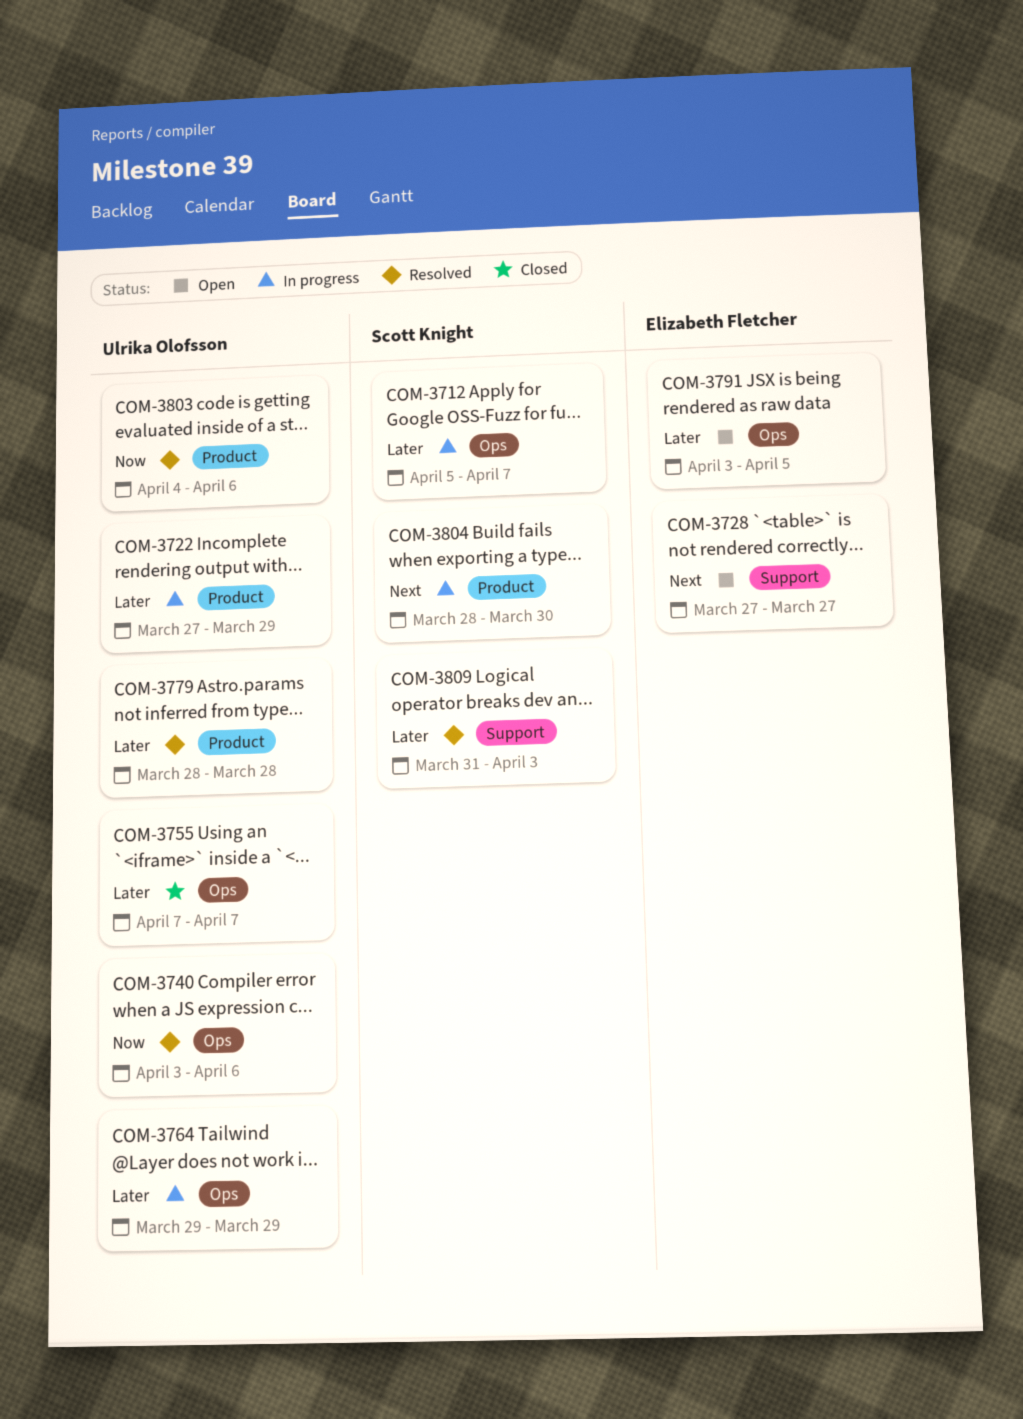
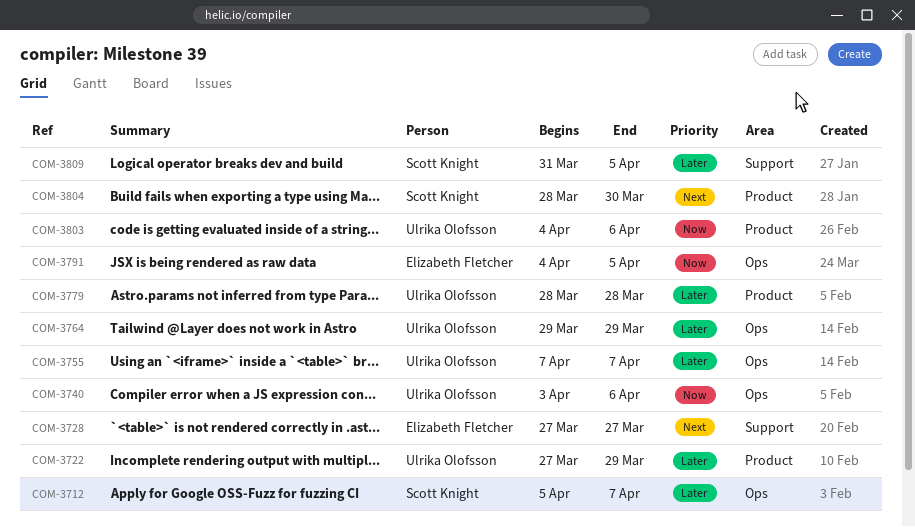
COM-3791, priority: Later -> Now
COM-3791, start: Apr 3 -> Apr 4
COM-3809, due: Apr 3 -> Apr 5

